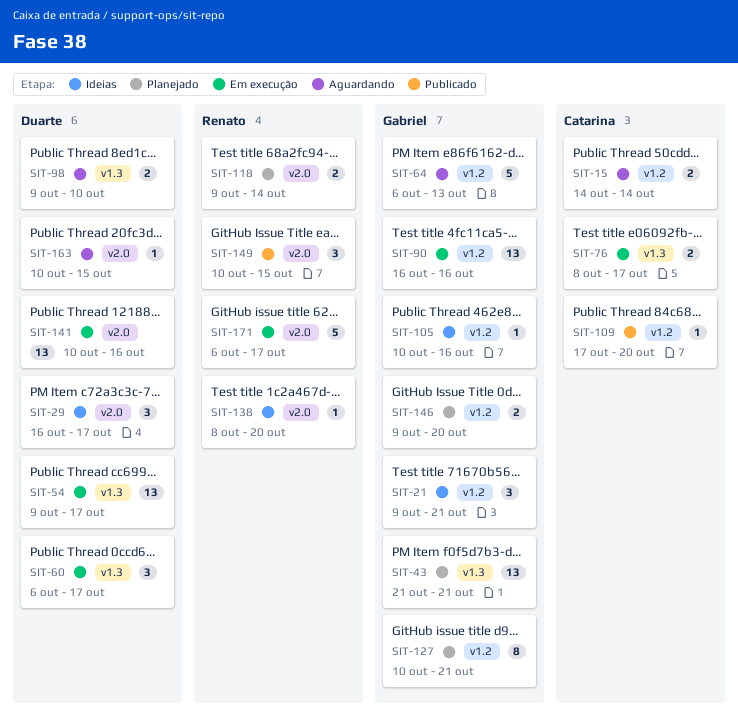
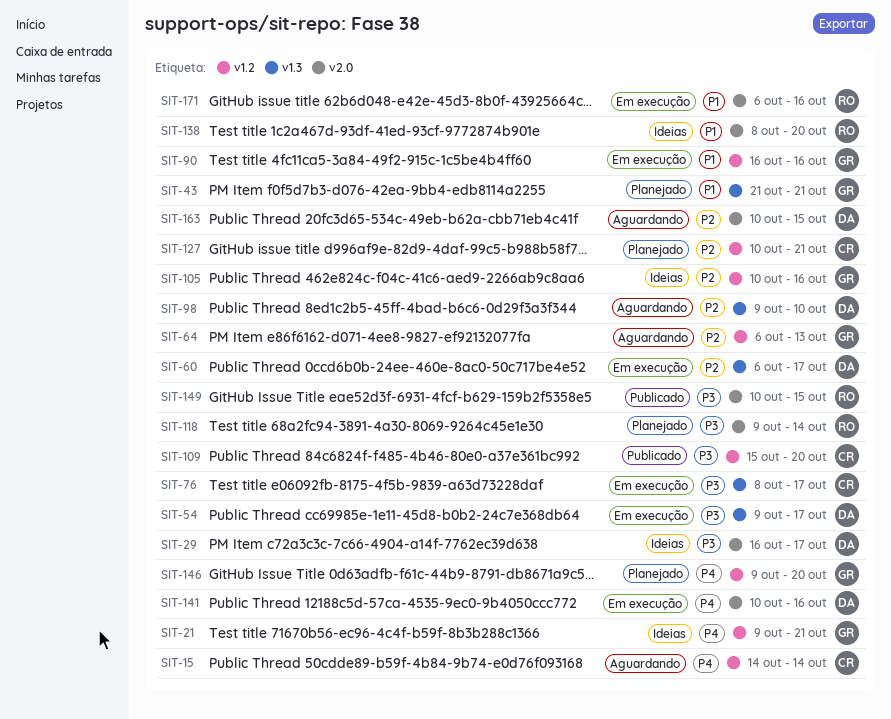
SIT-109, start: Oct 17 -> Oct 15
SIT-127, owner: Gabriel -> Catarina
SIT-171, due: Oct 17 -> Oct 16

